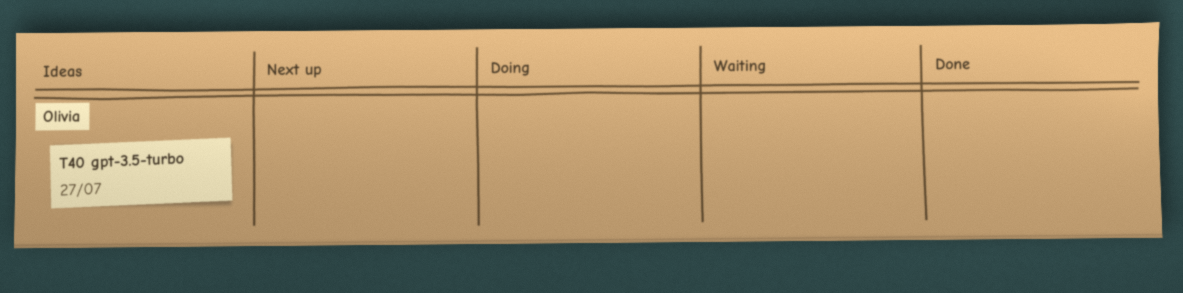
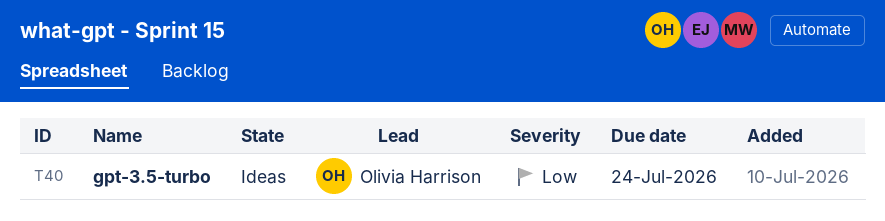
T40, due: Jul 27 -> Jul 24

